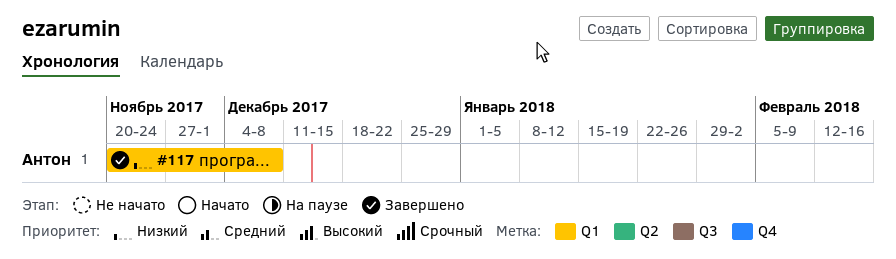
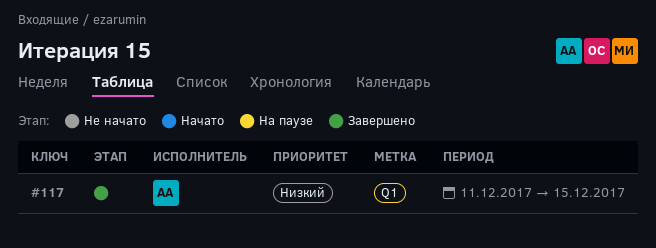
#117, start: Nov 20 -> Dec 11
#117, due: Dec 8 -> Dec 15

